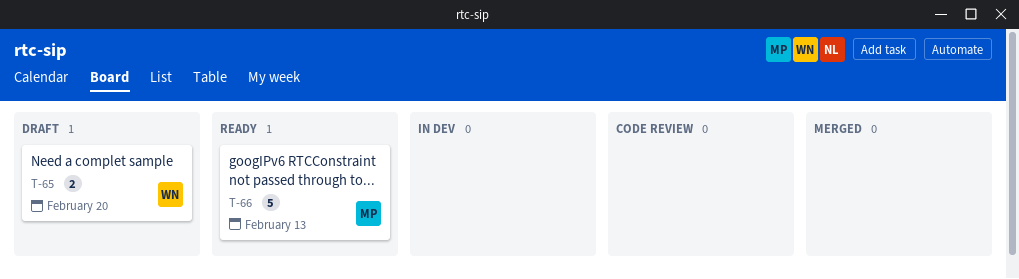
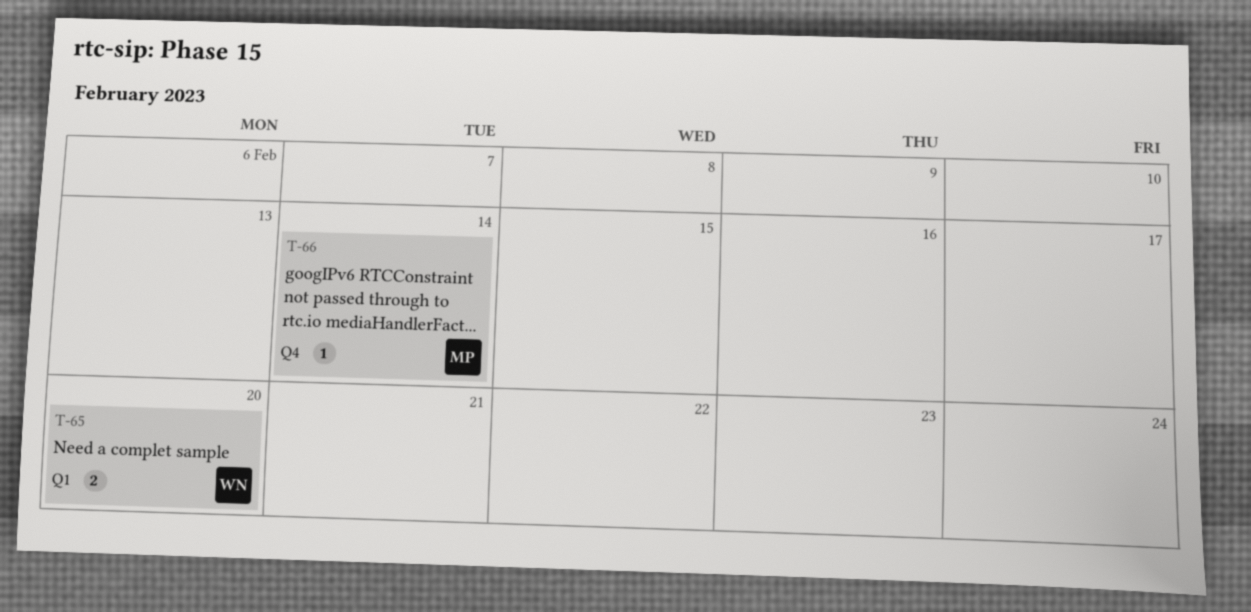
T-66, estimate: 5 -> 1
T-66, due: Feb 13 -> Feb 14

